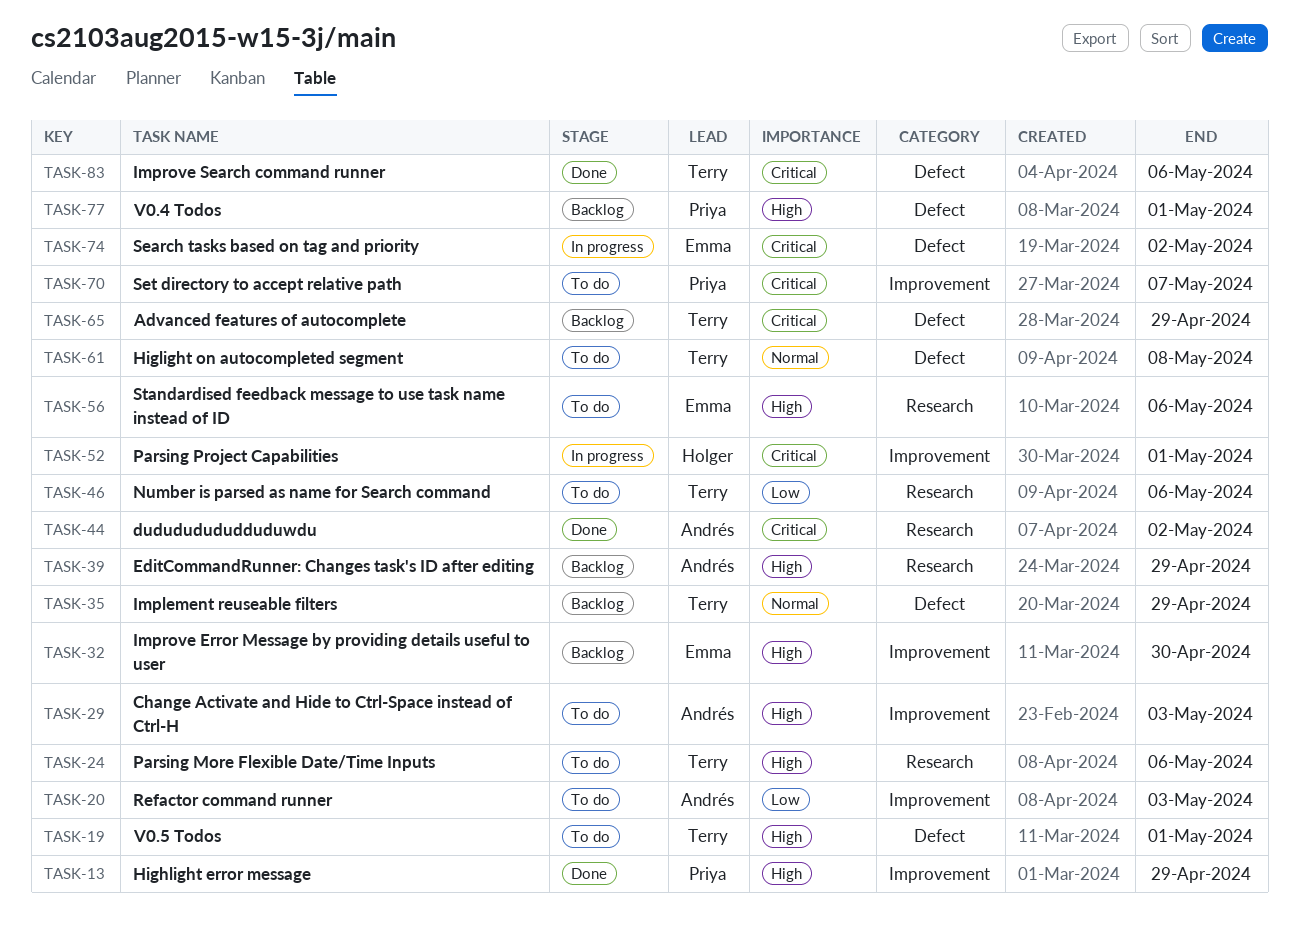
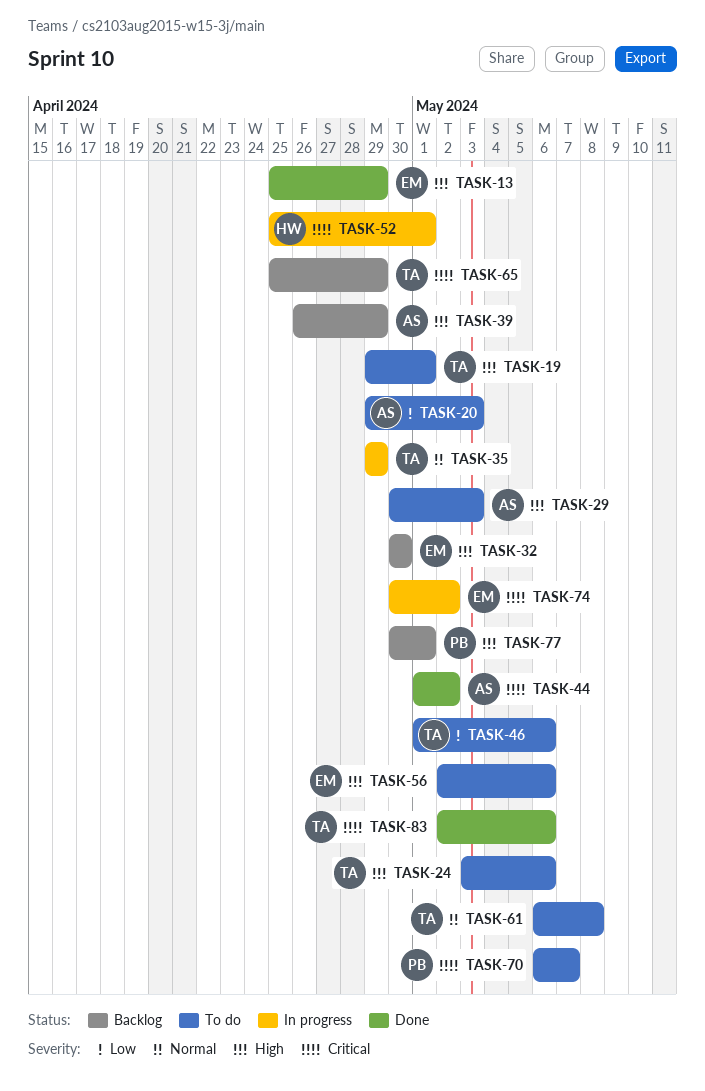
TASK-13, owner: Priya -> Emma
TASK-35, status: Backlog -> In progress

